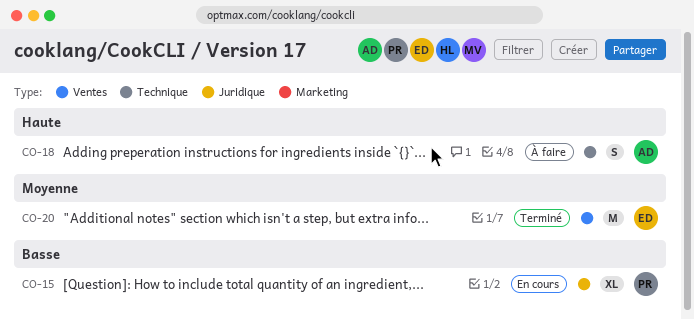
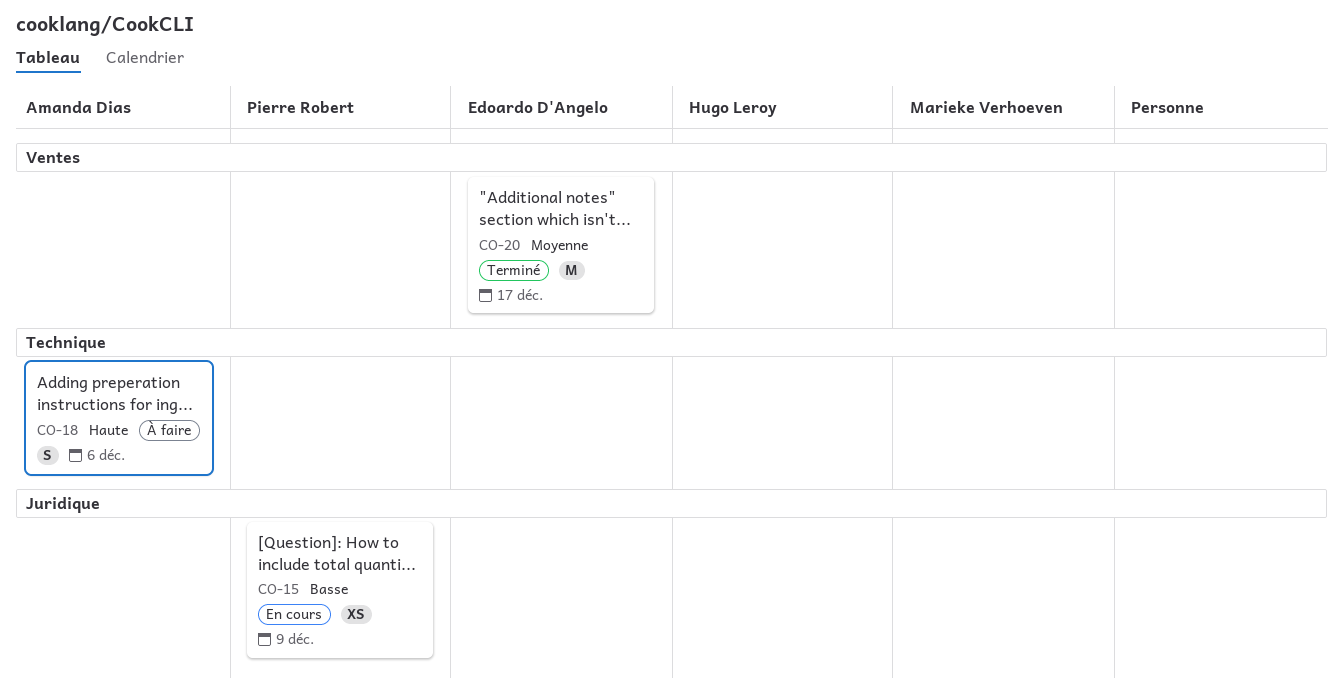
CO-15, estimate: XL -> XS

